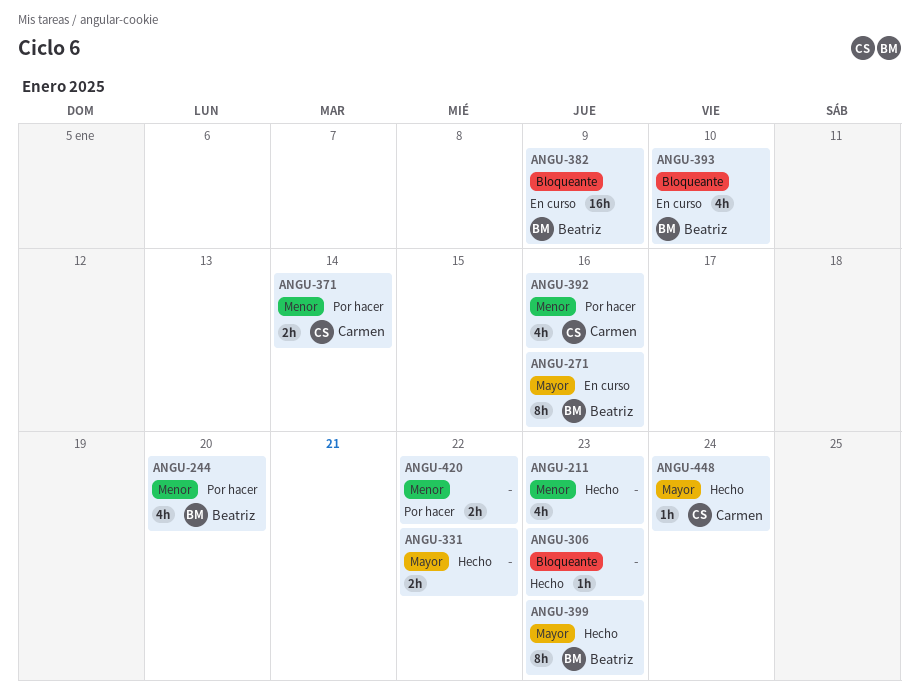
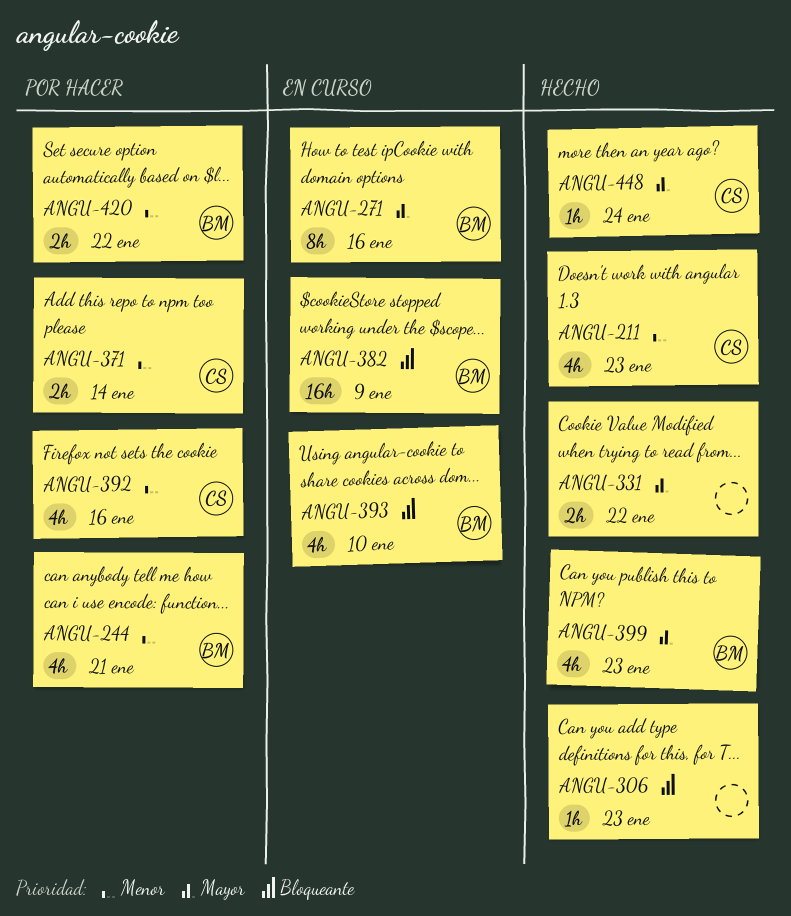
ANGU-211, owner: none -> Carmen
ANGU-244, due: Jan 20 -> Jan 21
ANGU-399, estimate: 8h -> 4h
ANGU-420, owner: none -> Beatriz

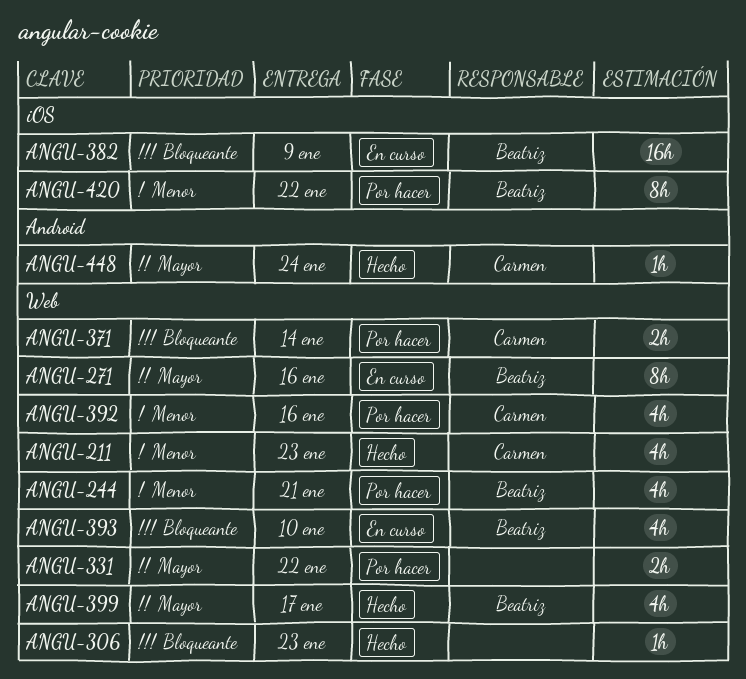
ANGU-331, status: Hecho -> Por hacer
ANGU-371, priority: Menor -> Bloqueante
ANGU-399, due: Jan 23 -> Jan 17
ANGU-420, estimate: 2h -> 8h

